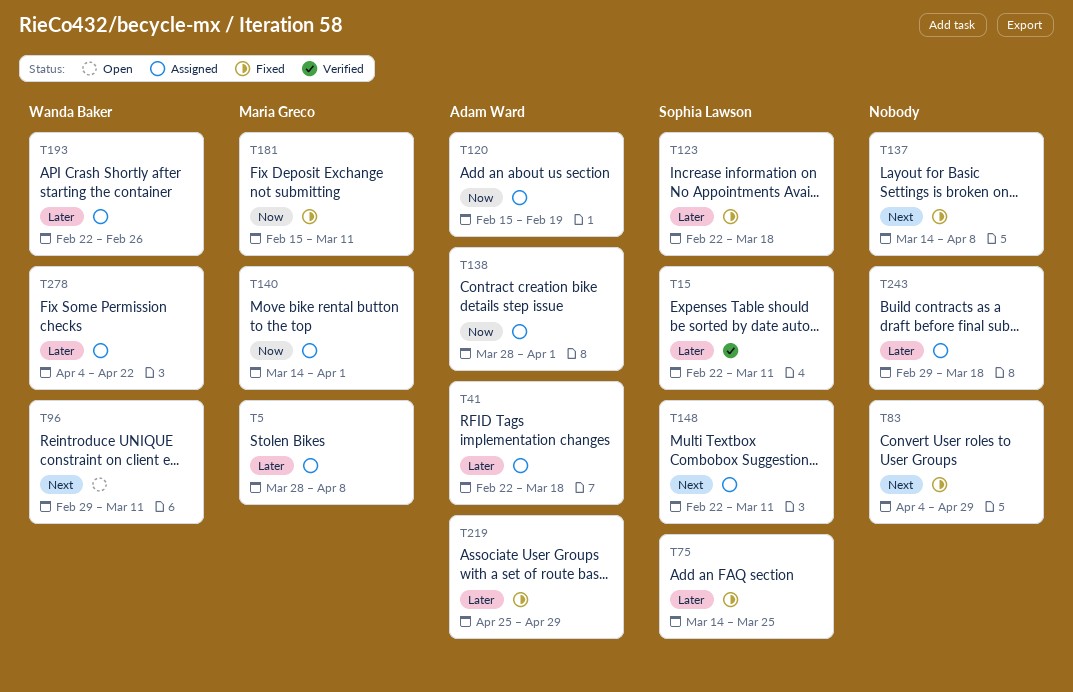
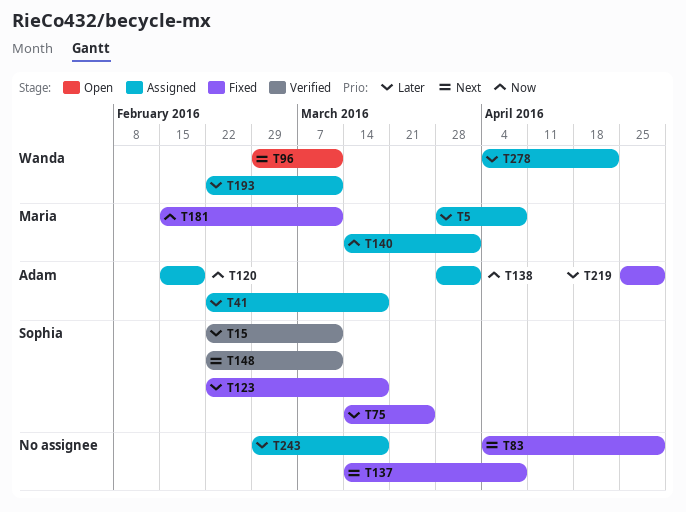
T148, status: Assigned -> Verified
T193, due: Feb 26 -> Mar 11

